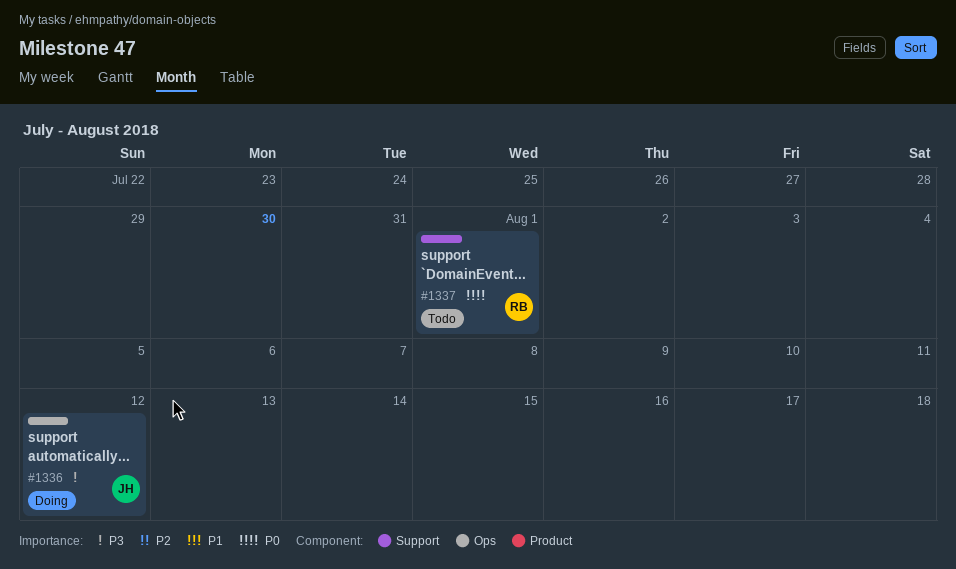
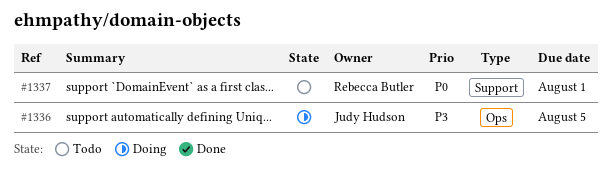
#1336, due: Aug 12 -> Aug 5

